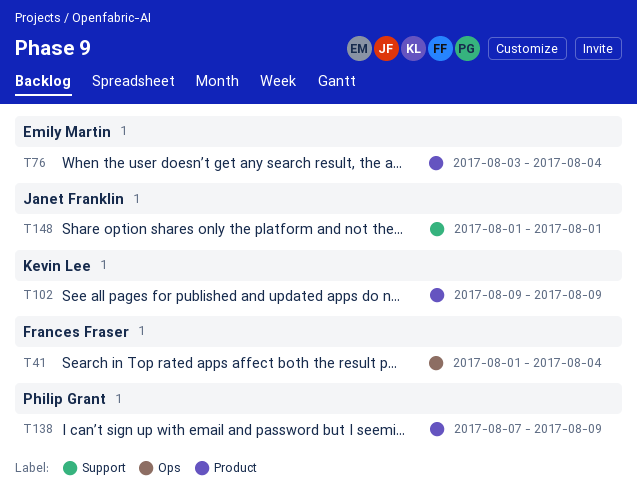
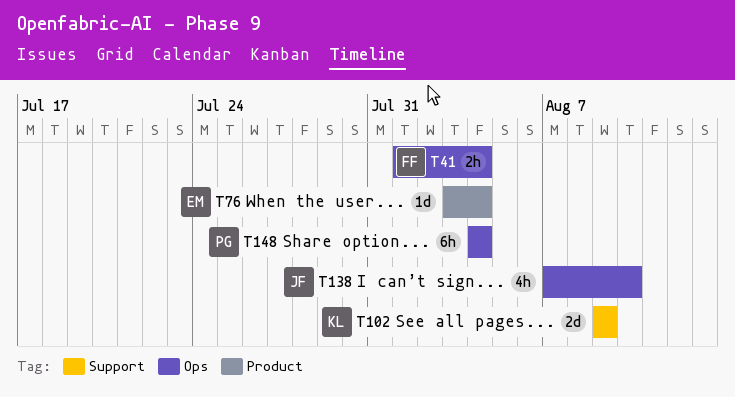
T102, label: Product -> Support
T138, owner: Philip Grant -> Janet Franklin
T138, label: Product -> Ops
T138, due: Aug 9 -> Aug 10
T148, owner: Janet Franklin -> Philip Grant
T148, label: Support -> Ops
T148, start: Aug 1 -> Aug 4
T148, due: Aug 1 -> Aug 4

